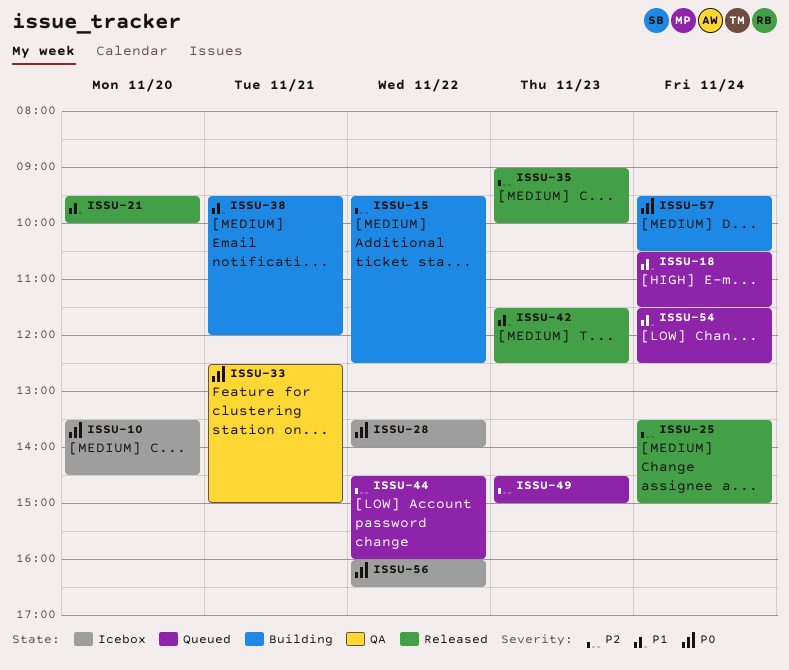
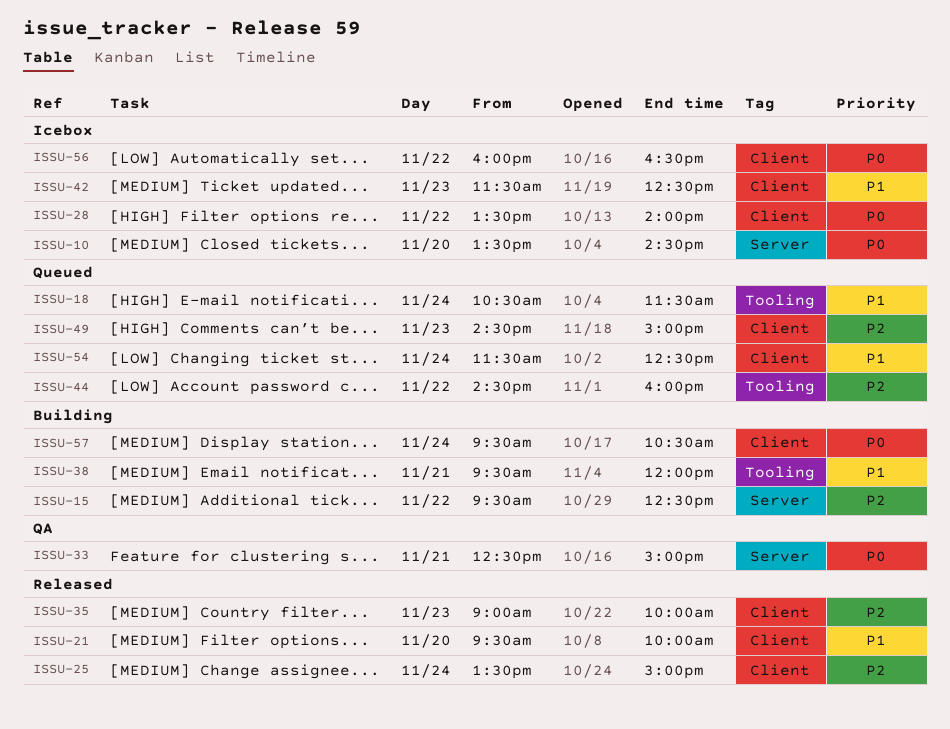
ISSU-42, status: Released -> Icebox

